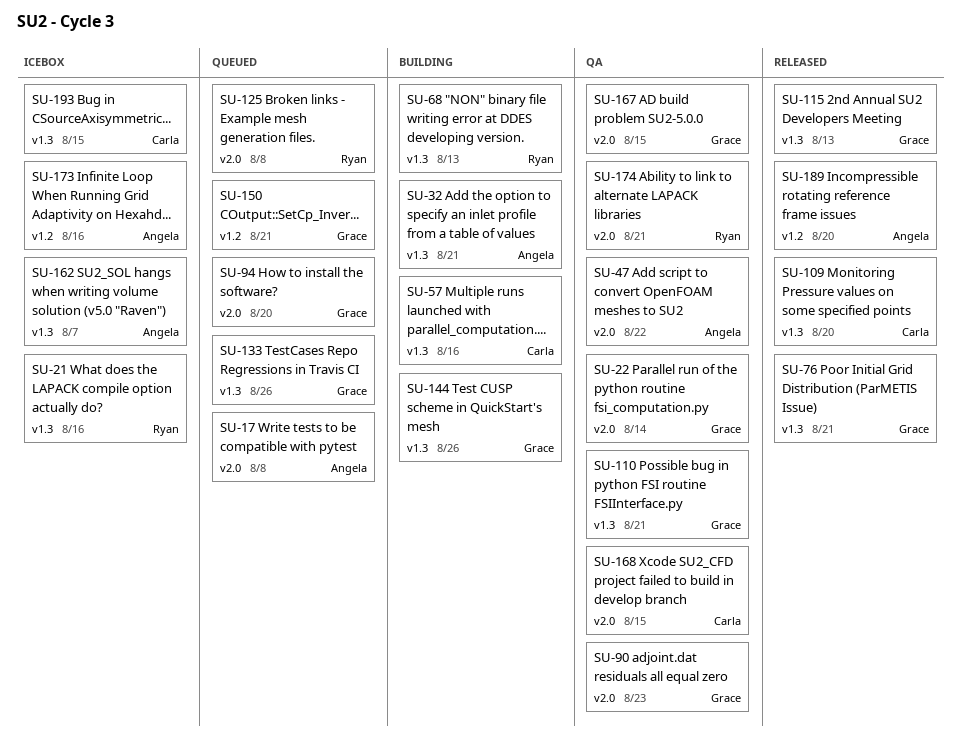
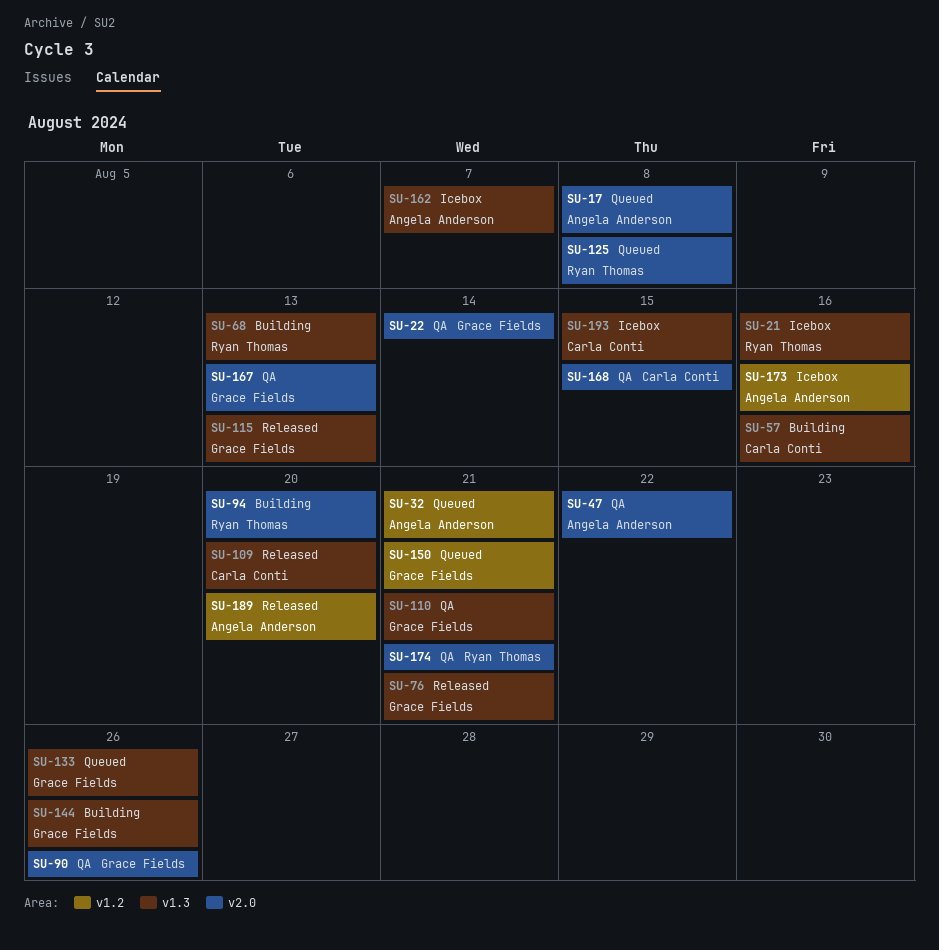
SU-32, status: Building -> Queued
SU-32, label: v1.3 -> v1.2
SU-90, due: Aug 23 -> Aug 26
SU-94, status: Queued -> Building
SU-94, owner: Grace Fields -> Ryan Thomas
SU-167, due: Aug 15 -> Aug 13

